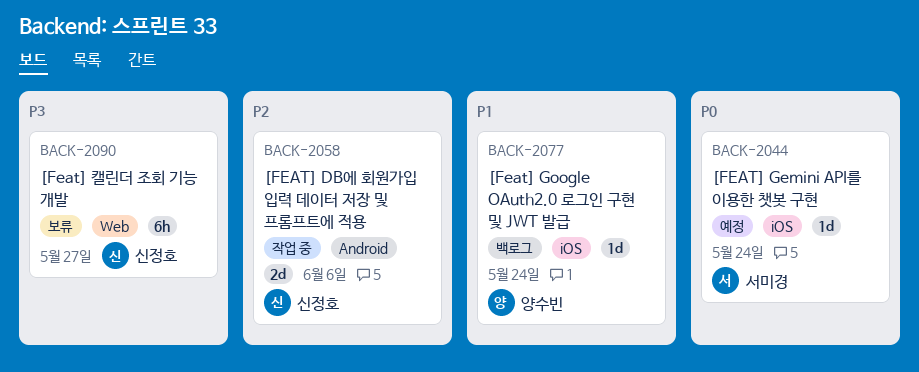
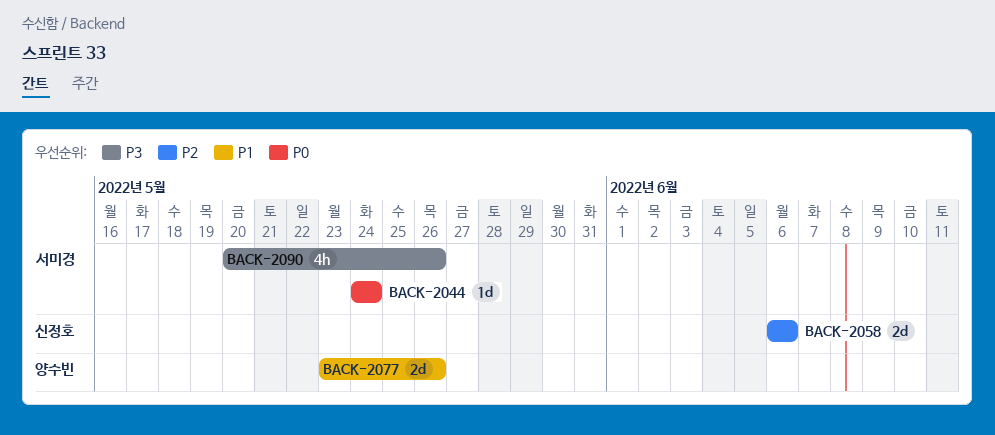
BACK-2077, estimate: 1d -> 2d
BACK-2077, due: May 24 -> May 26
BACK-2090, owner: 신정호 -> 서미경
BACK-2090, estimate: 6h -> 4h
BACK-2090, due: May 27 -> May 26

